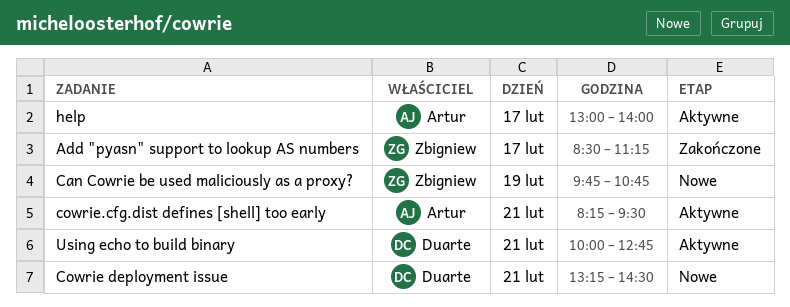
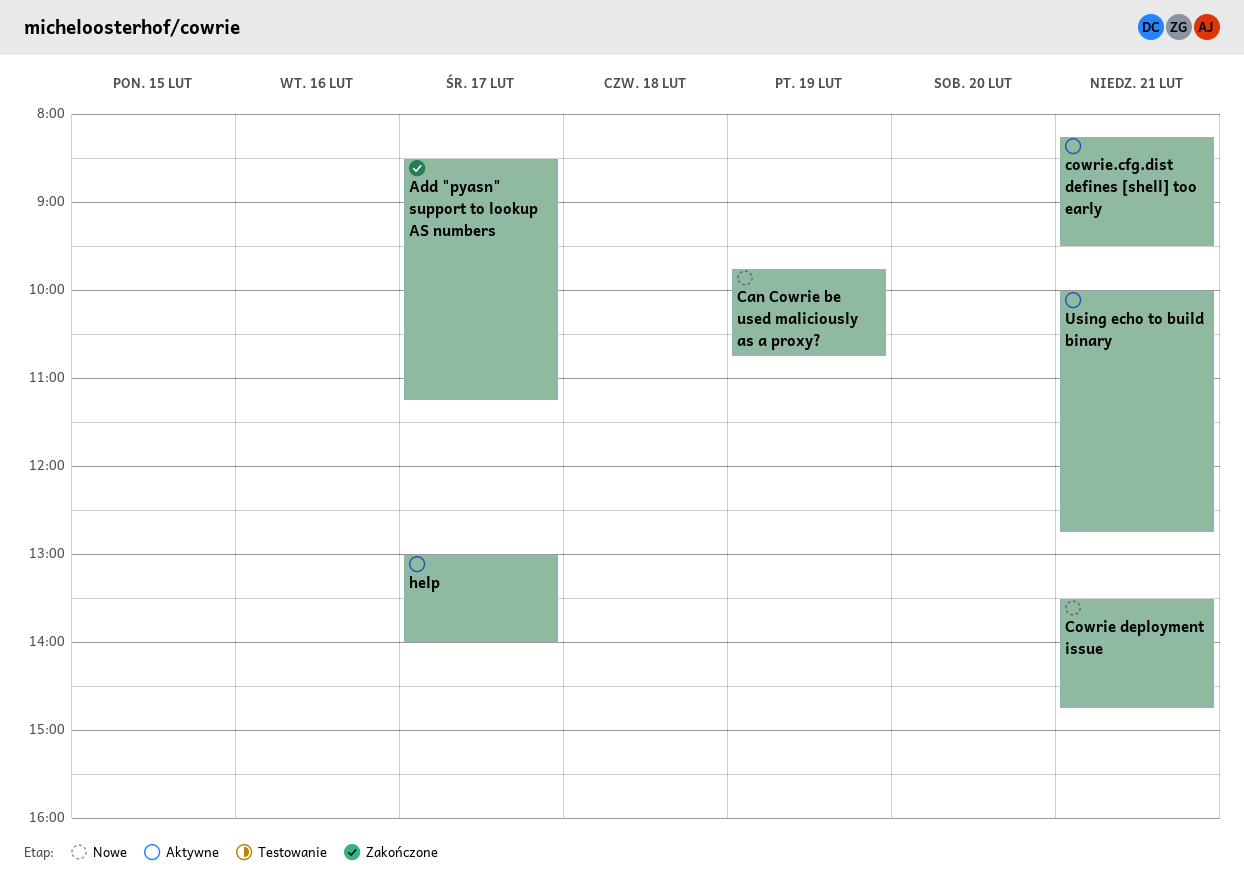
Cowrie deployment issue, begins: 13:15 -> 13:30
Cowrie deployment issue, ends: 14:30 -> 14:45

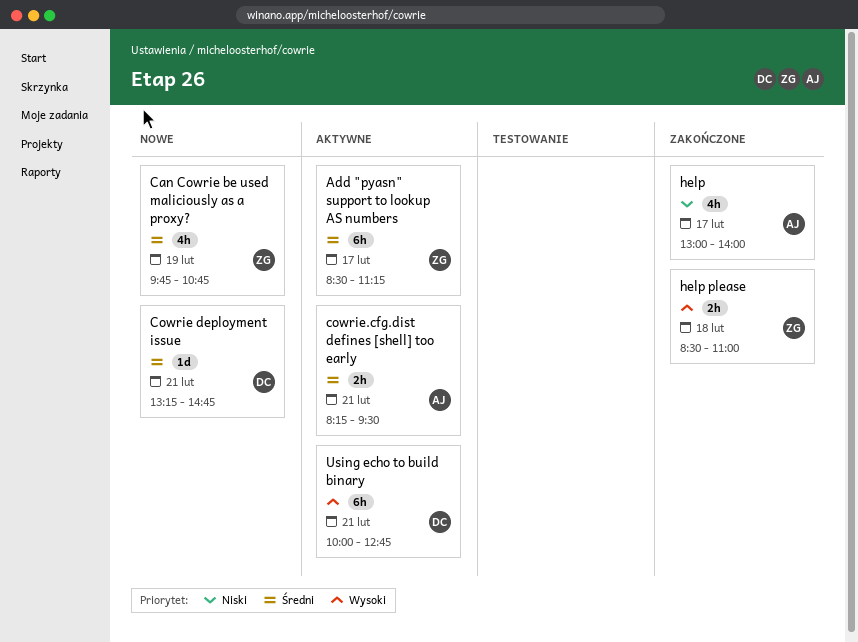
Add "pyasn" support to lookup AS numbers, status: Zakończone -> Aktywne
Cowrie deployment issue, begins: 13:30 -> 13:15
help, status: Aktywne -> Zakończone
help please: none -> present

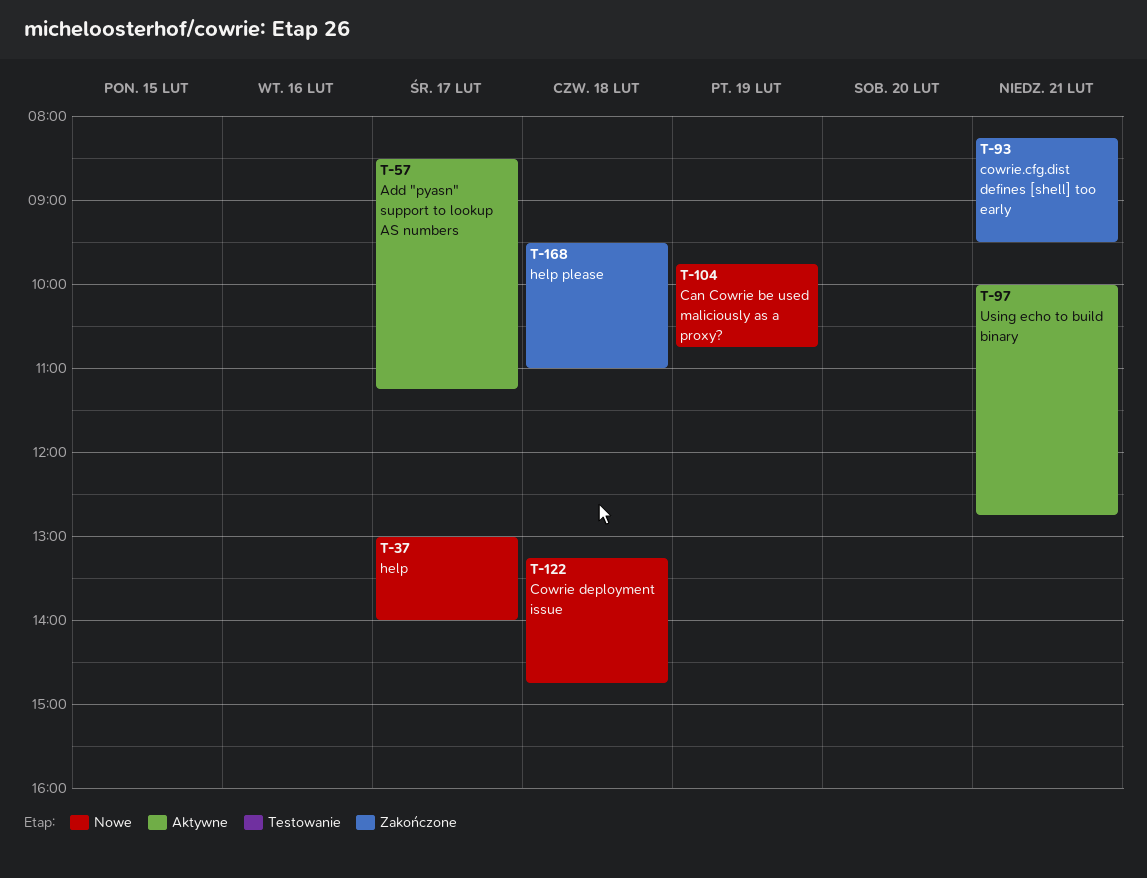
Cowrie deployment issue, day: Feb 21 -> Feb 18
cowrie.cfg.dist defines [shell] too early, status: Aktywne -> Zakończone
help, status: Zakończone -> Nowe
help please, begins: 08:30 -> 09:30

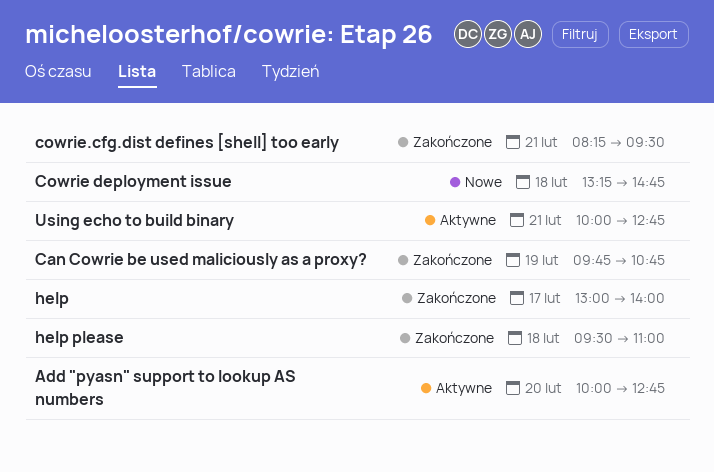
Add "pyasn" support to lookup AS numbers, day: Feb 17 -> Feb 20
Add "pyasn" support to lookup AS numbers, begins: 08:30 -> 10:00
Add "pyasn" support to lookup AS numbers, ends: 11:15 -> 12:45
Can Cowrie be used maliciously as a proxy?, status: Nowe -> Zakończone
help, status: Nowe -> Zakończone

